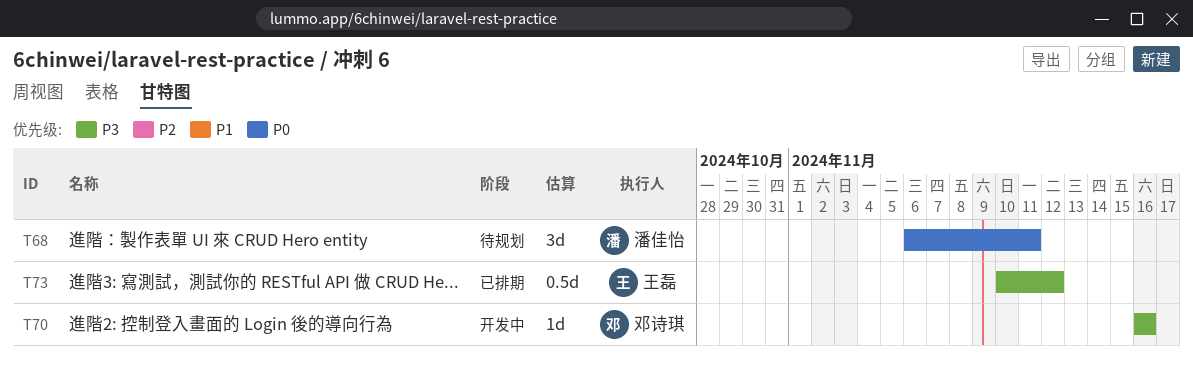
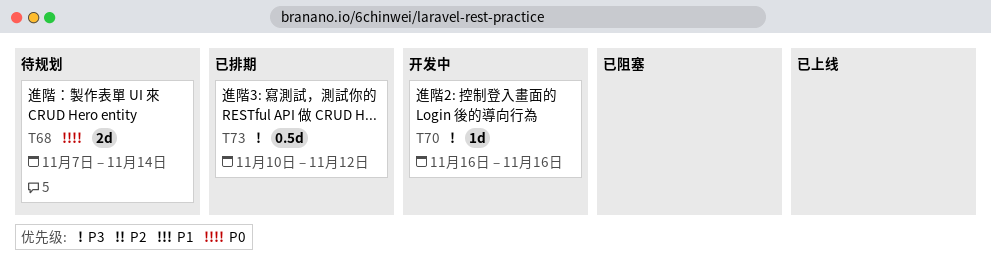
T68, estimate: 3d -> 2d
T68, start: Nov 6 -> Nov 7
T68, due: Nov 11 -> Nov 14

